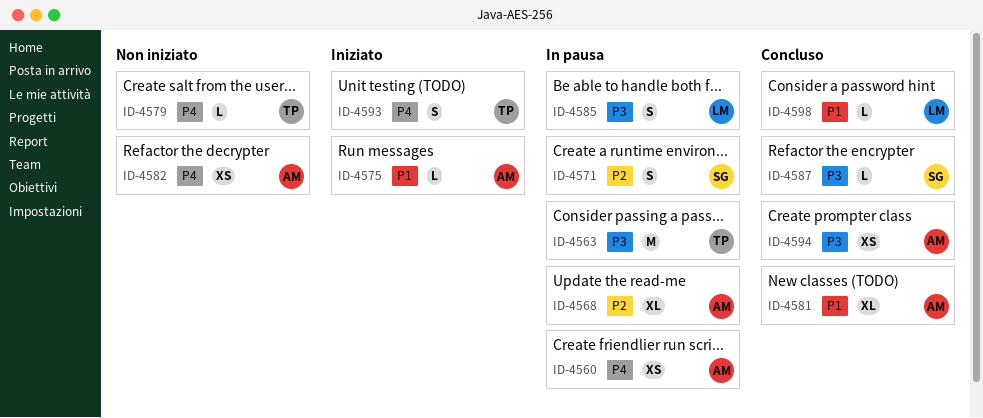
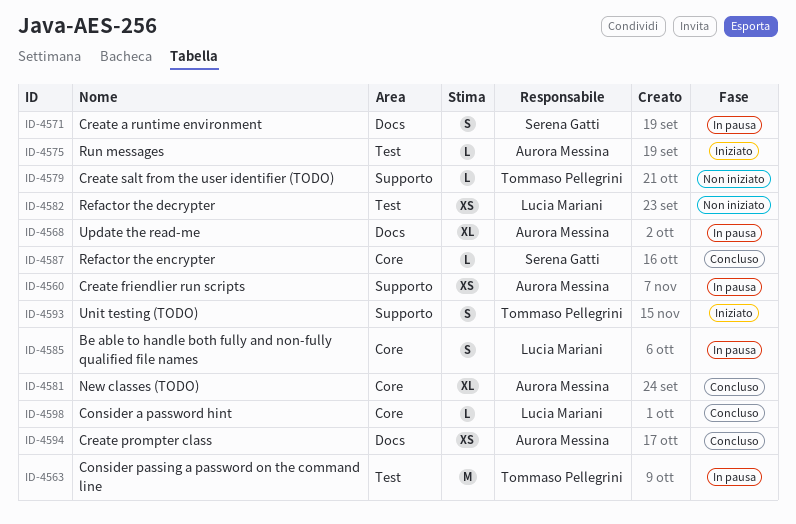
ID-4582, owner: Aurora Messina -> Lucia Mariani

